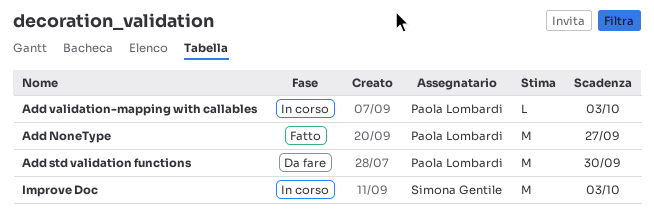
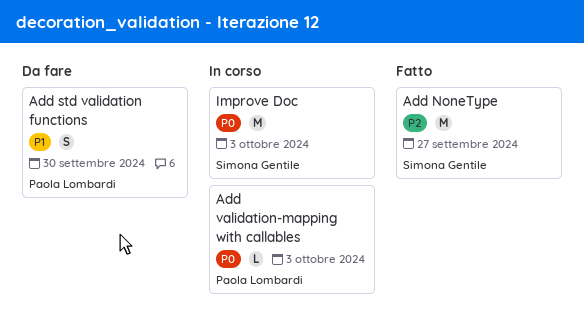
Add NoneType, owner: Paola Lombardi -> Simona Gentile
Add std validation functions, estimate: M -> S

